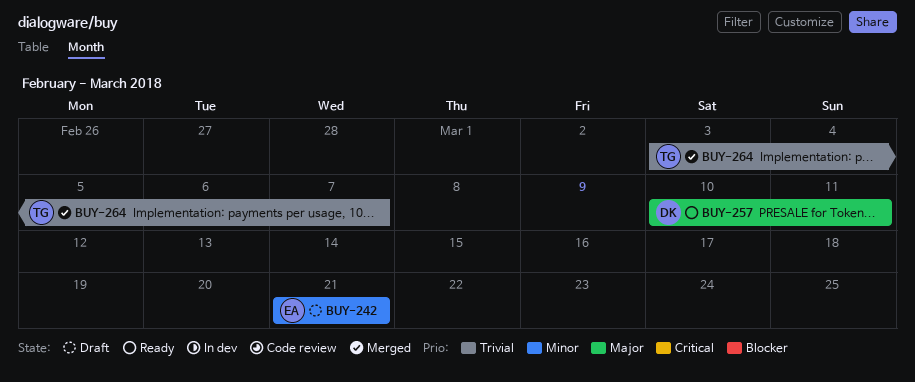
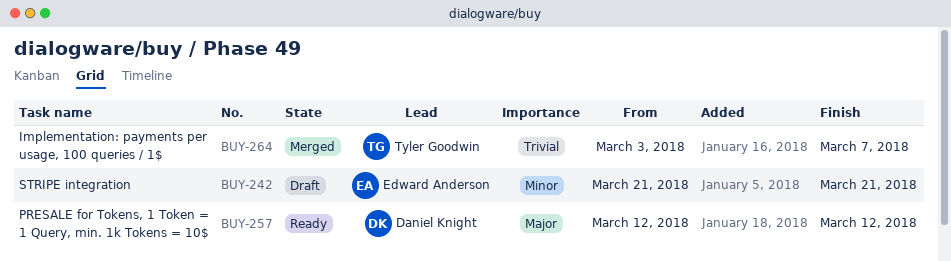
BUY-257, start: Mar 10 -> Mar 12
BUY-257, due: Mar 11 -> Mar 12

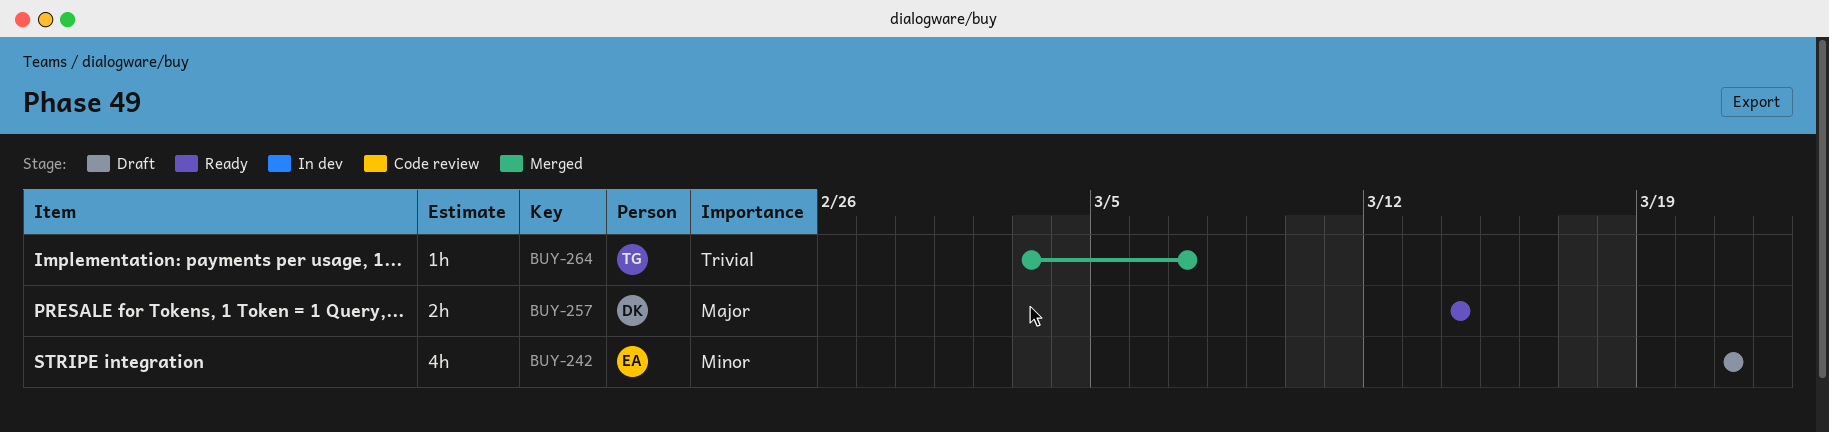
BUY-257, start: Mar 12 -> Mar 14
BUY-257, due: Mar 12 -> Mar 14

